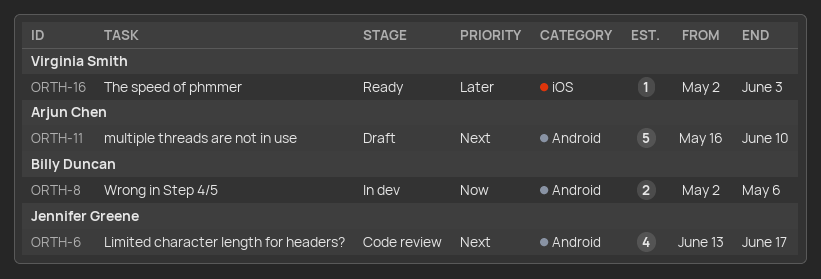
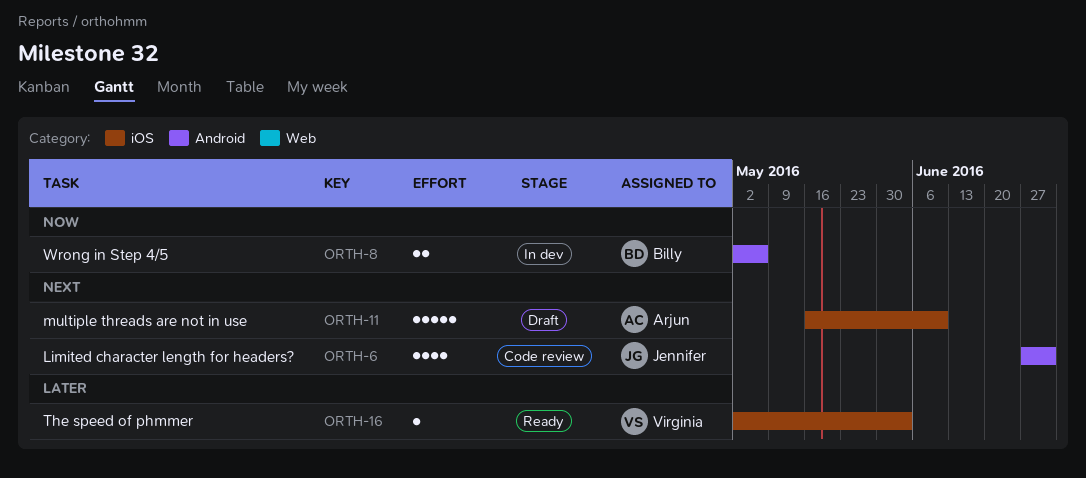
ORTH-6, start: Jun 13 -> Jun 27
ORTH-6, due: Jun 17 -> Jul 1
ORTH-11, label: Android -> iOS

